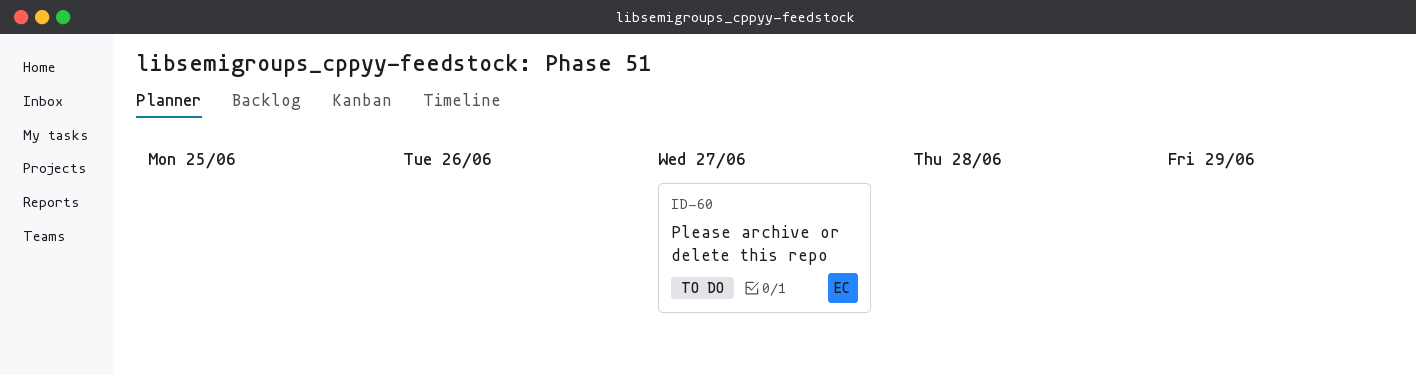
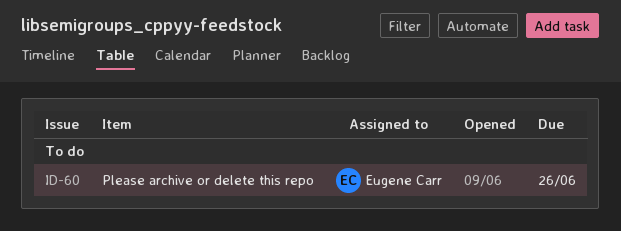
ID-60, due: Jun 27 -> Jun 26

